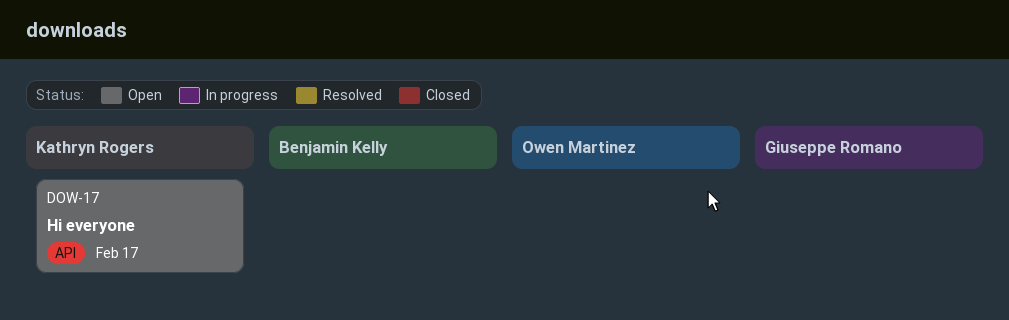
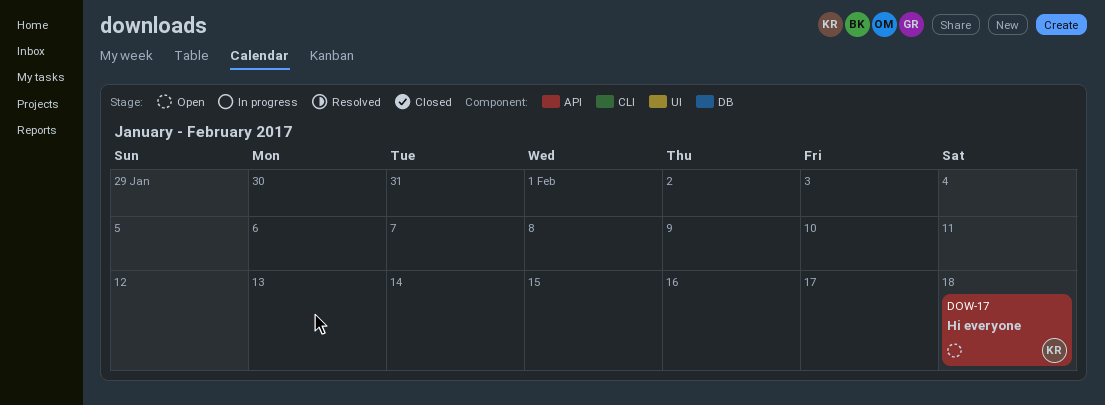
DOW-17, due: Feb 17 -> Feb 18

